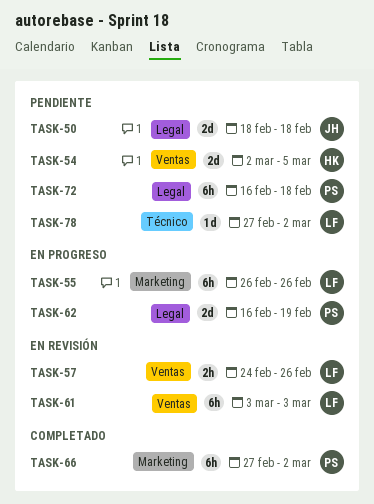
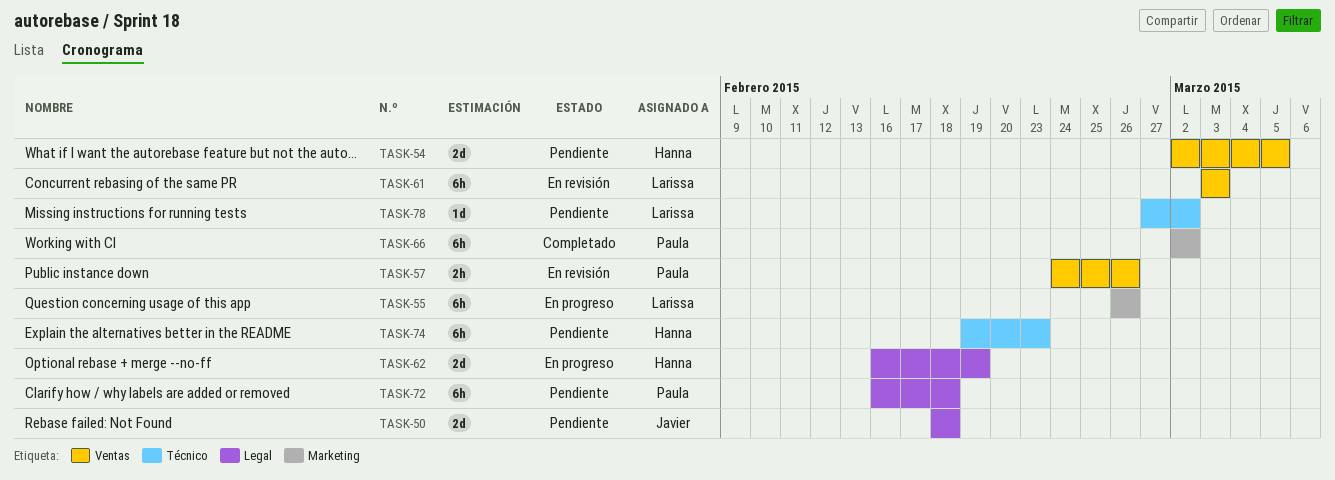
TASK-57, owner: Larissa -> Paula
TASK-62, owner: Paula -> Hanna
TASK-66, start: Feb 27 -> Mar 2
TASK-74: none -> present

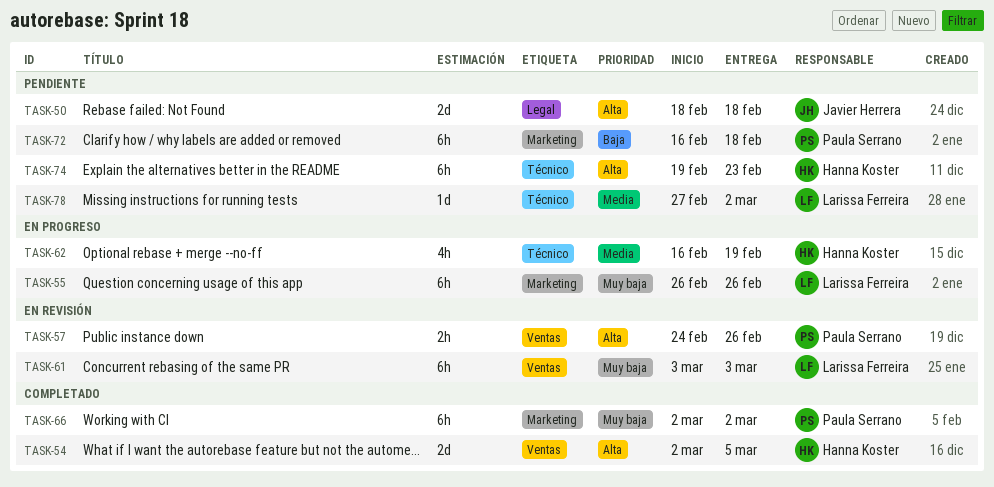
TASK-54, status: Pendiente -> Completado
TASK-62, label: Legal -> Técnico
TASK-62, estimate: 2d -> 4h
TASK-72, label: Legal -> Marketing

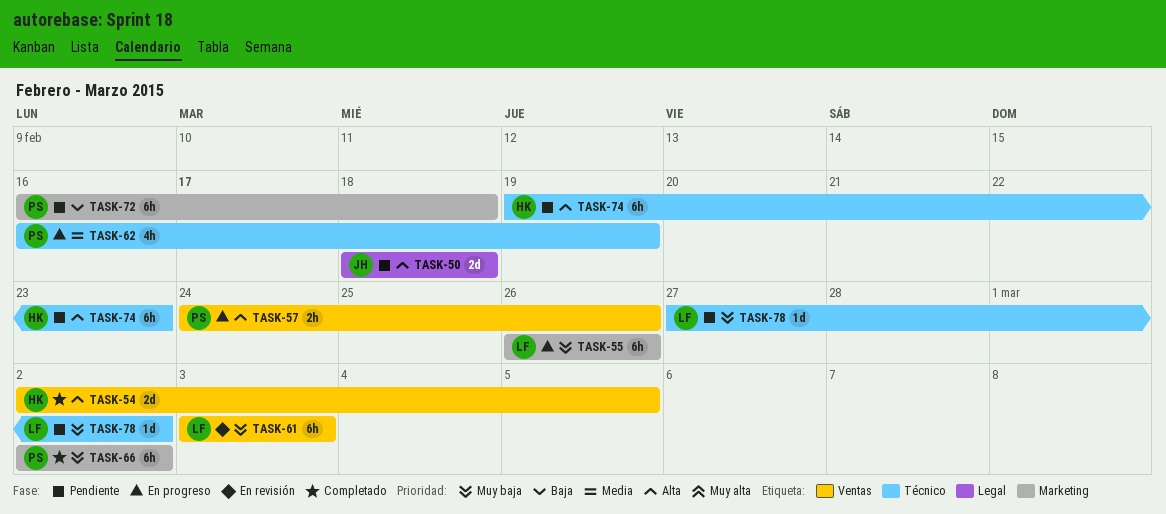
TASK-57, status: En revisión -> En progreso
TASK-62, owner: Hanna Koster -> Paula Serrano
TASK-78, priority: Media -> Muy baja

